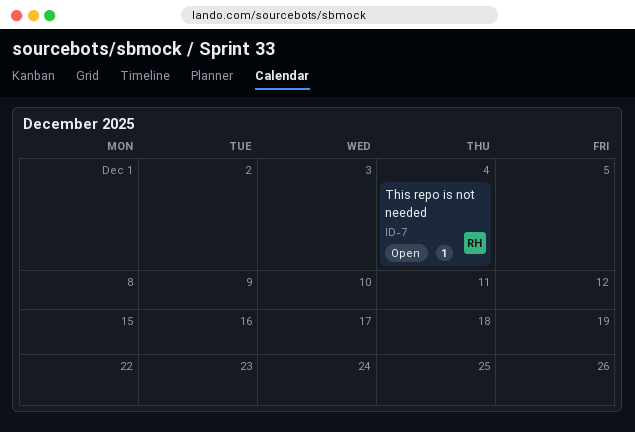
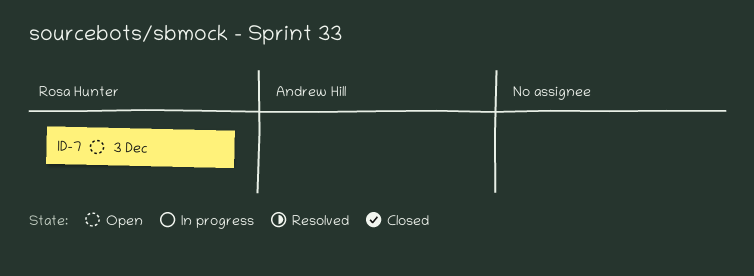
ID-7, due: Dec 4 -> Dec 3

